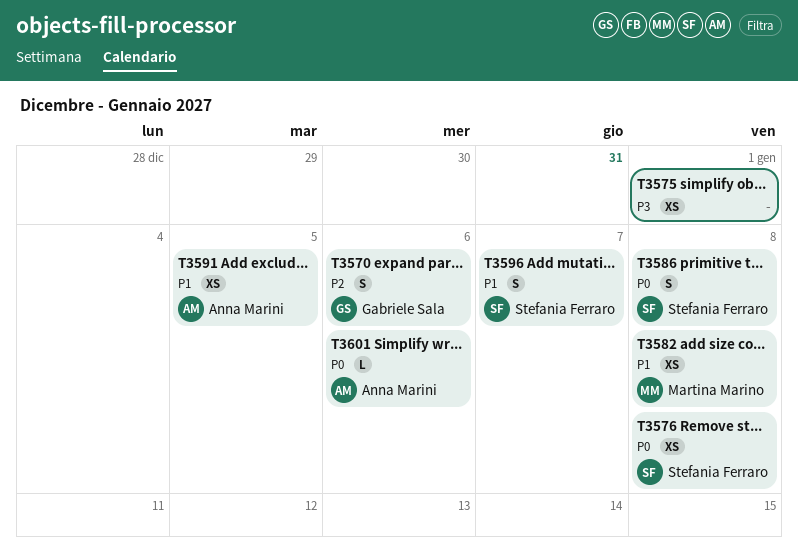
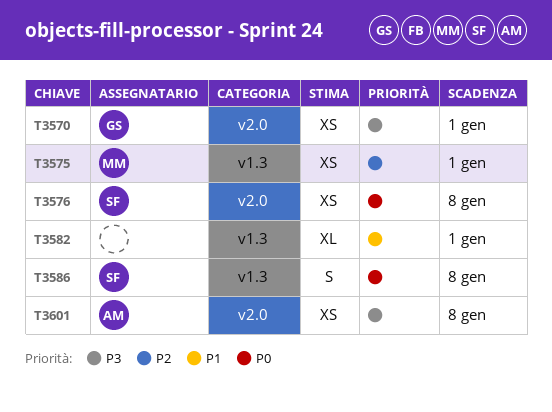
T3570, priority: P2 -> P3
T3570, estimate: S -> XS
T3570, due: Jan 6 -> Jan 1
T3575, owner: none -> Martina Marino
T3575, priority: P3 -> P2
T3582, owner: Martina Marino -> none
T3582, estimate: XS -> XL
T3582, due: Jan 8 -> Jan 1
T3591: present -> none
T3596: present -> none
T3601, priority: P0 -> P3
T3601, estimate: L -> XS
T3601, due: Jan 6 -> Jan 8

